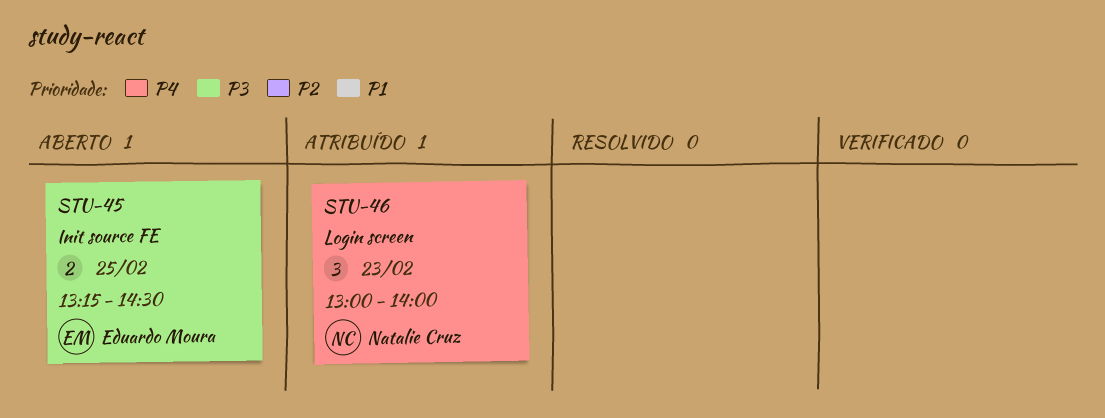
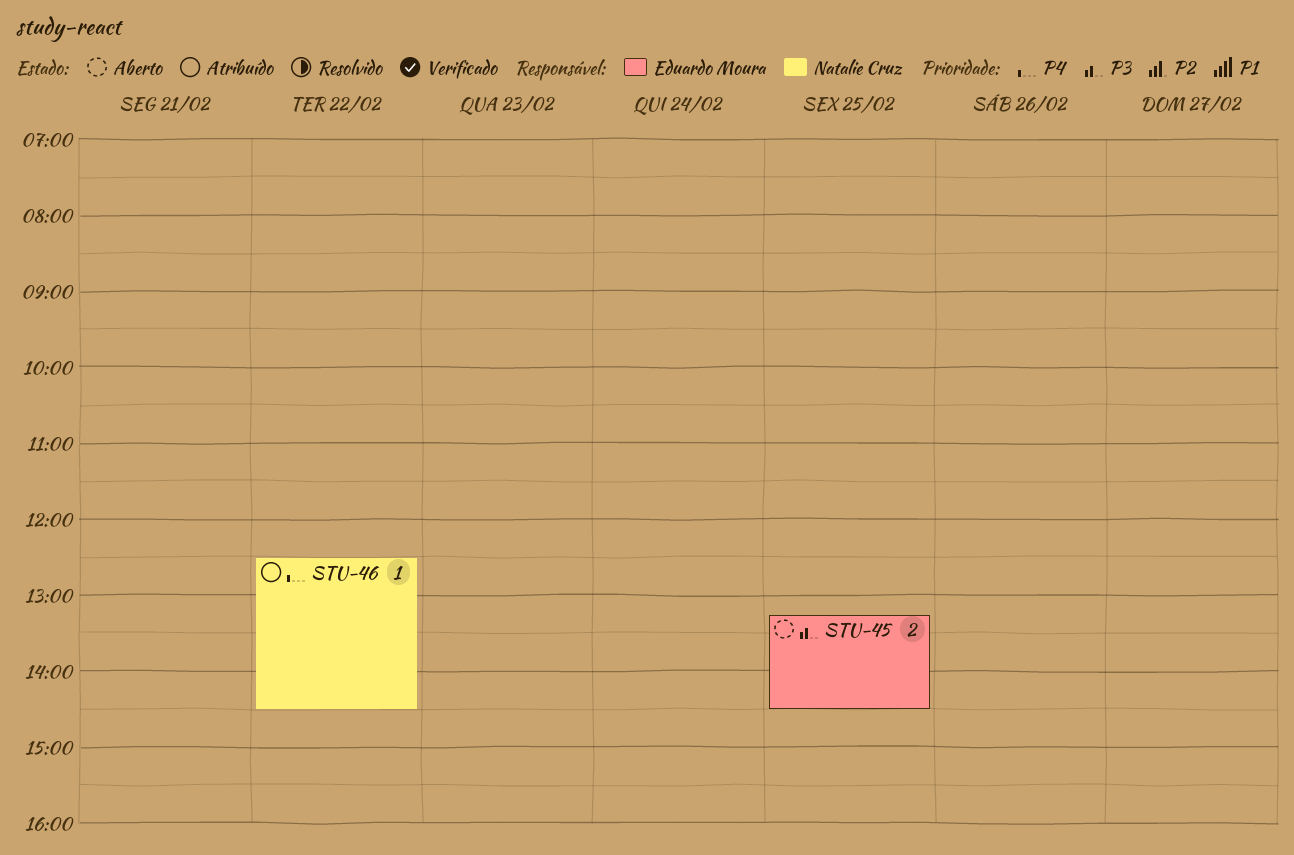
STU-46, estimate: 3 -> 1
STU-46, day: Feb 23 -> Feb 22
STU-46, begins: 13:00 -> 12:30
STU-46, ends: 14:00 -> 14:30

